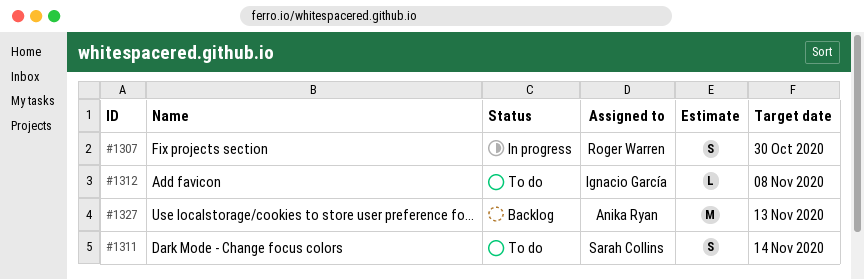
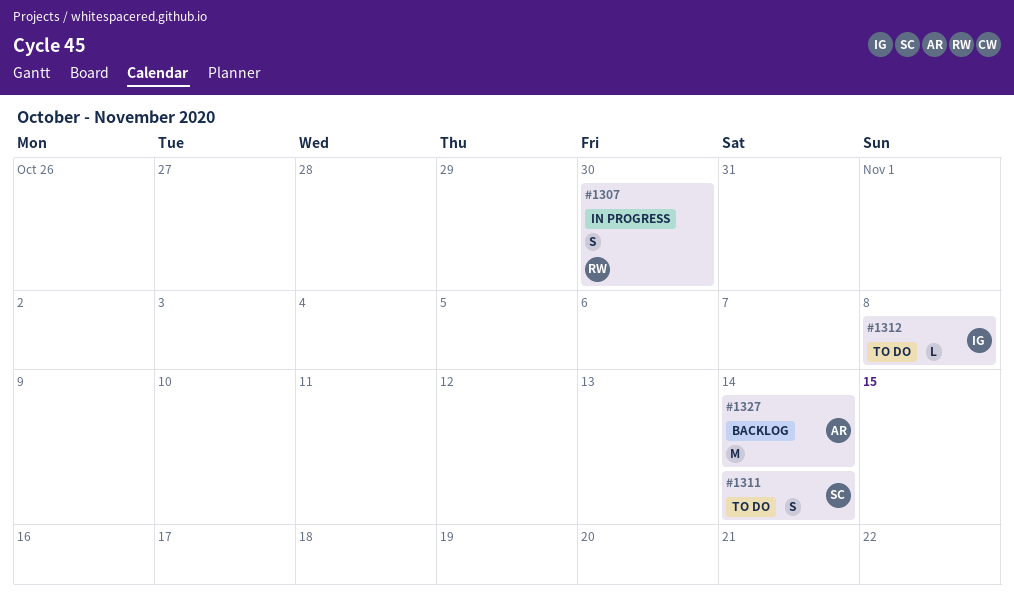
#1327, due: Nov 13 -> Nov 14

